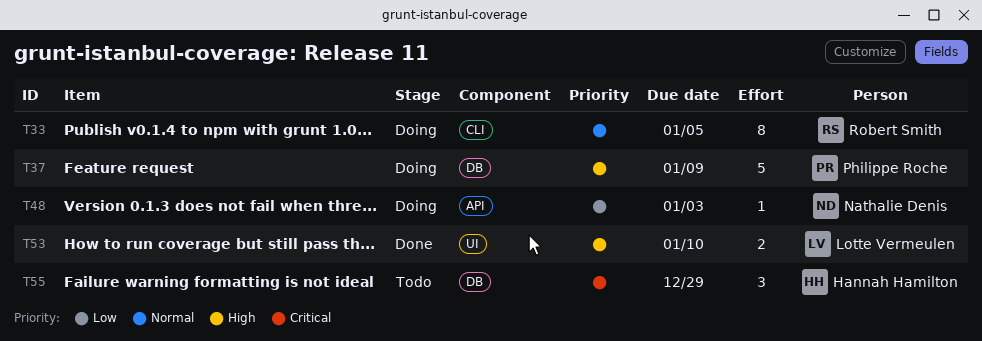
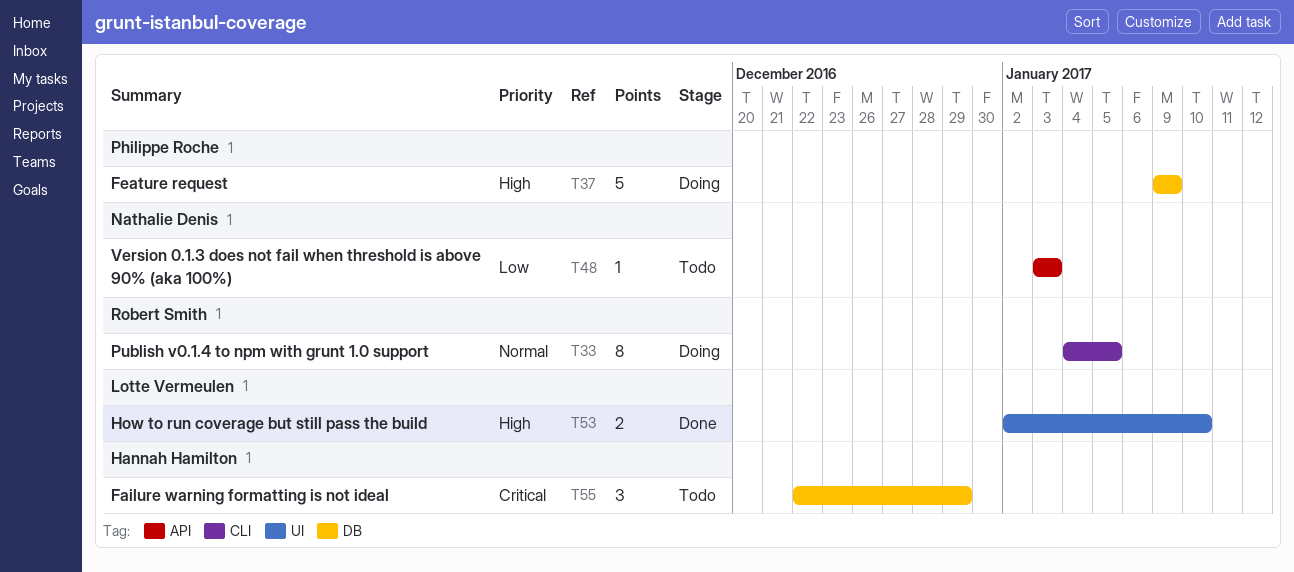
T48, status: Doing -> Todo

